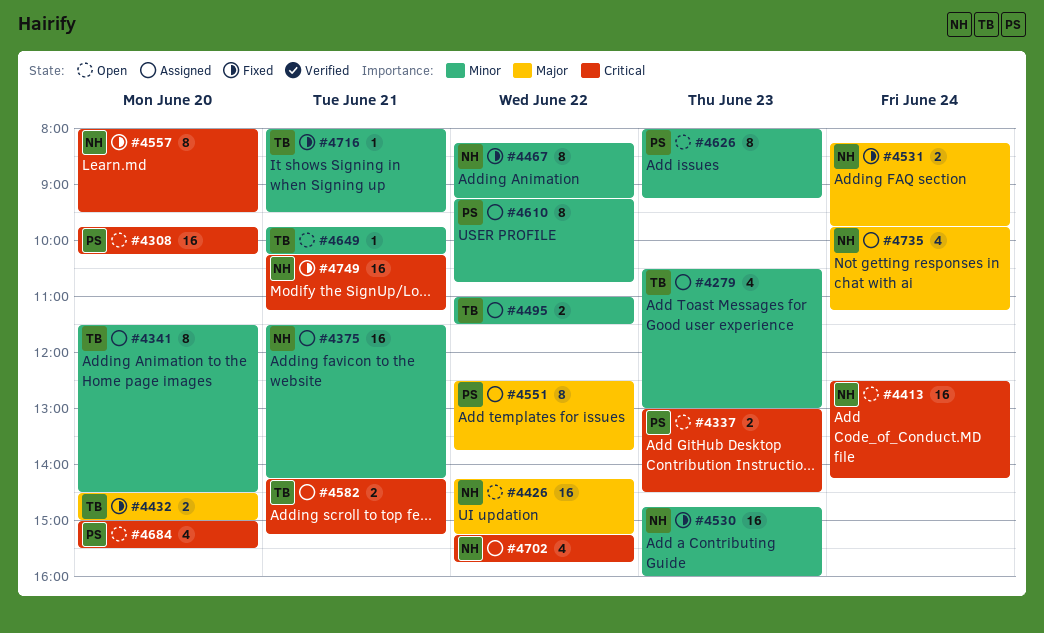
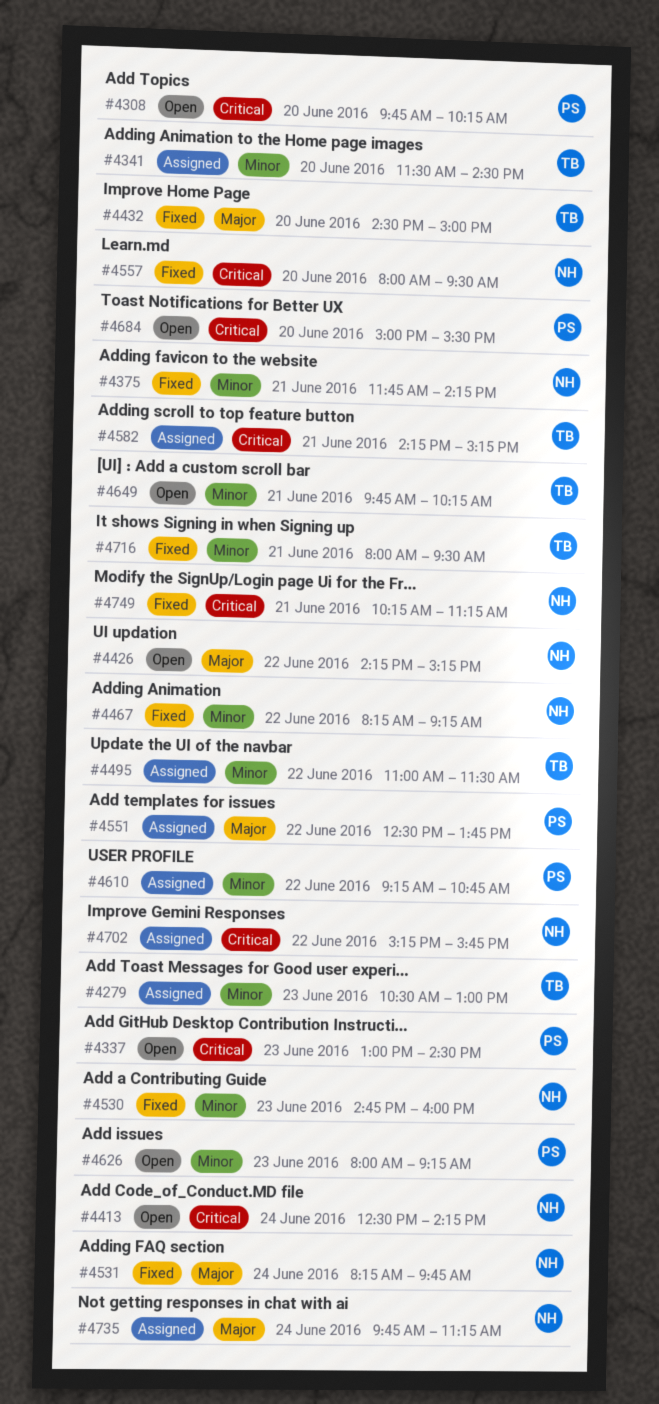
#4375, status: Assigned -> Fixed
#4375, begins: 11:30 -> 11:45

